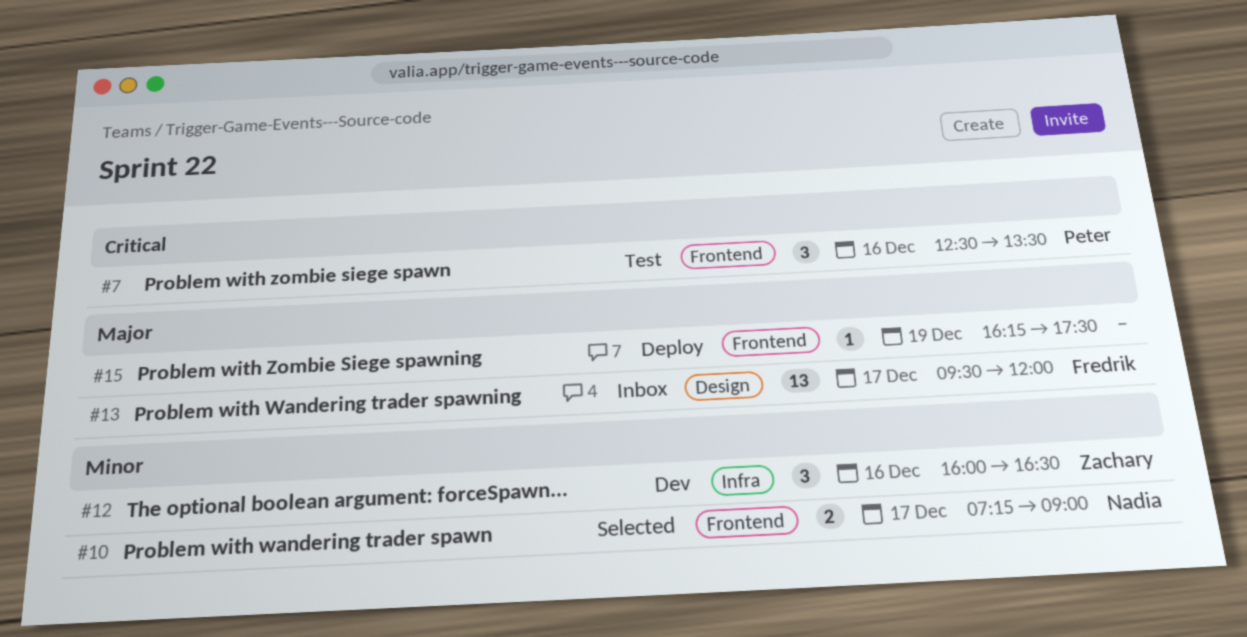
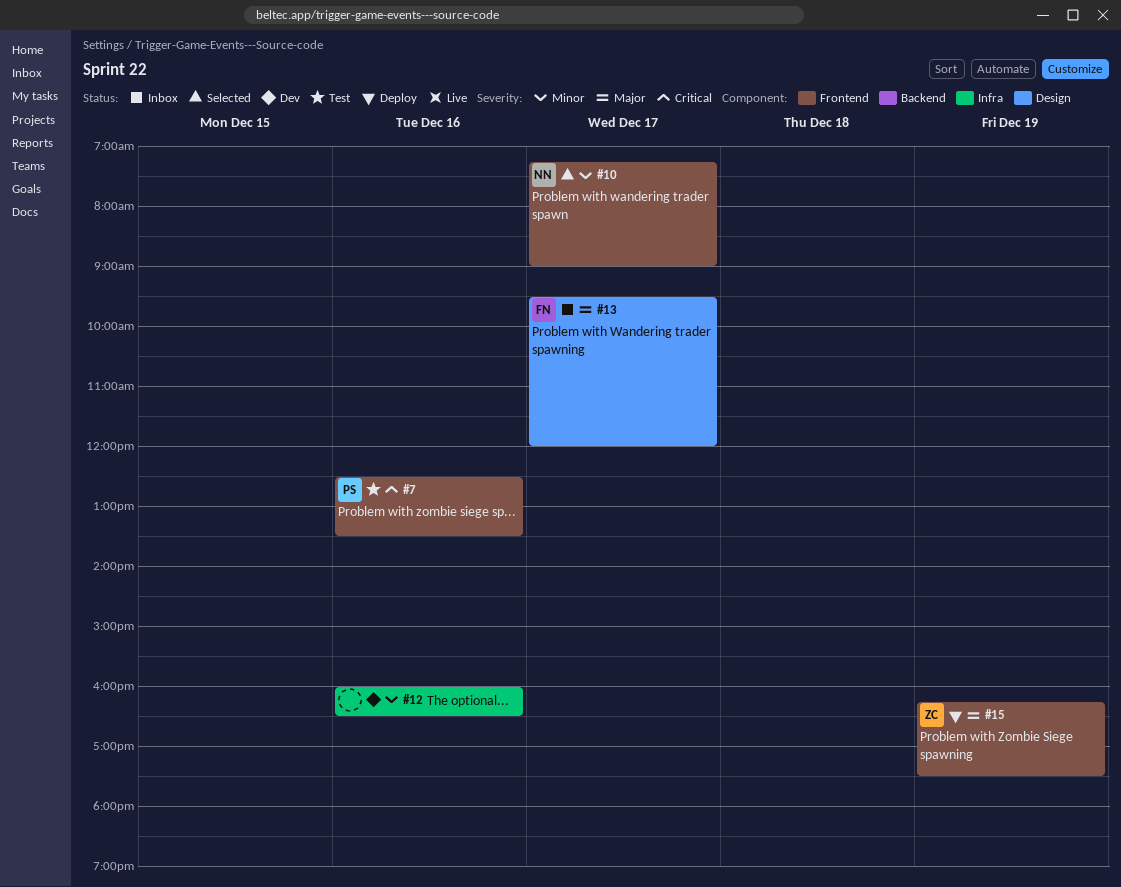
#12, owner: Zachary -> none
#15, owner: none -> Zachary

